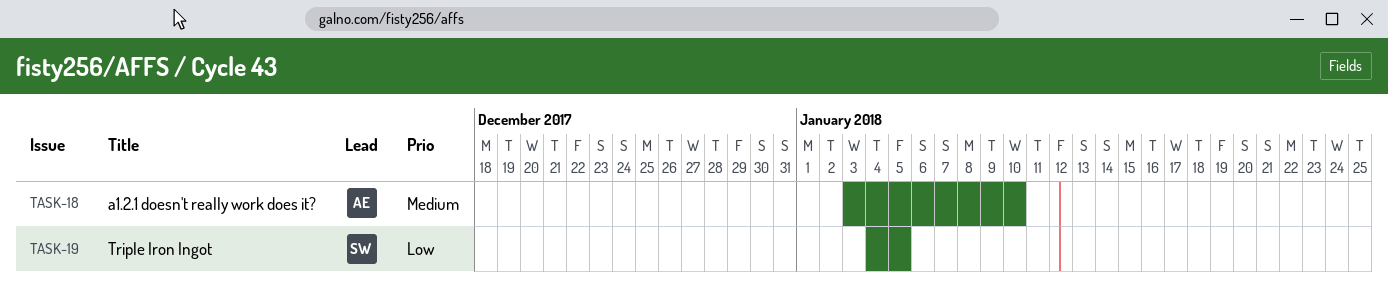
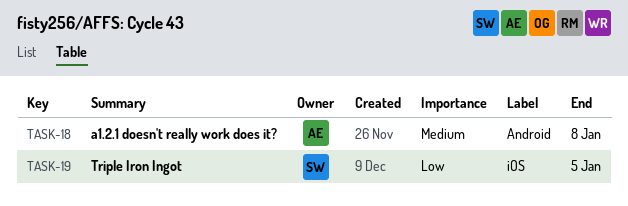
TASK-18, due: Jan 10 -> Jan 8

